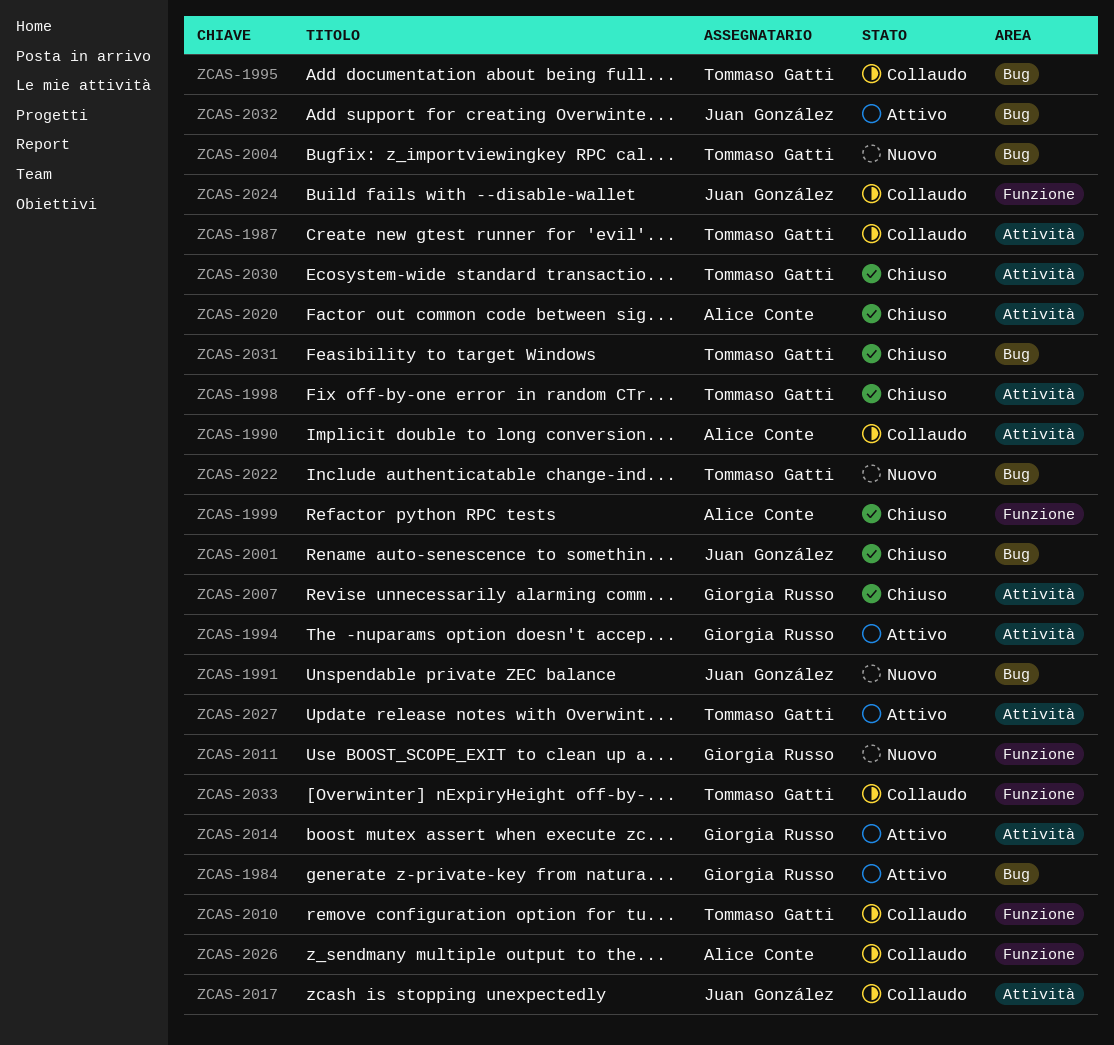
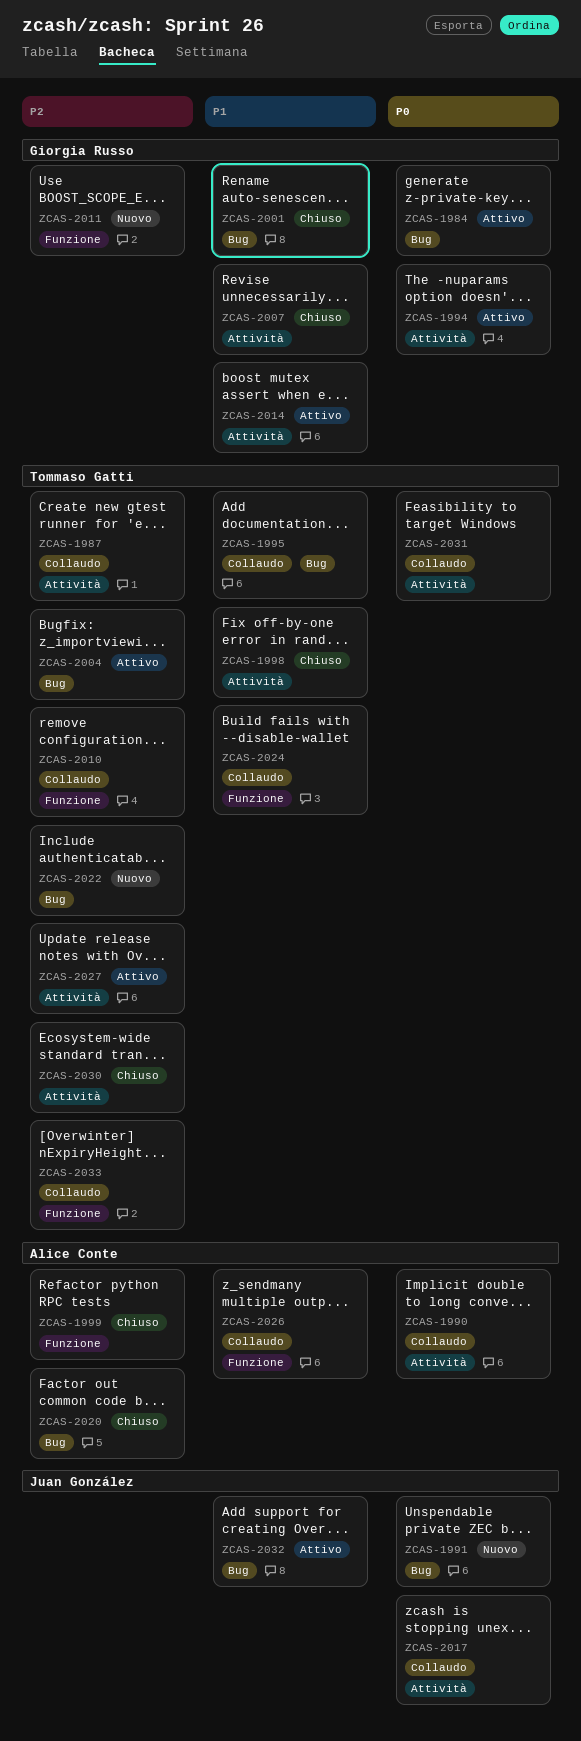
ZCAS-2001, owner: Juan González -> Giorgia Russo
ZCAS-2004, status: Nuovo -> Attivo
ZCAS-2020, label: Attività -> Bug
ZCAS-2024, owner: Juan González -> Tommaso Gatti
ZCAS-2031, status: Chiuso -> Collaudo
ZCAS-2031, label: Bug -> Attività

